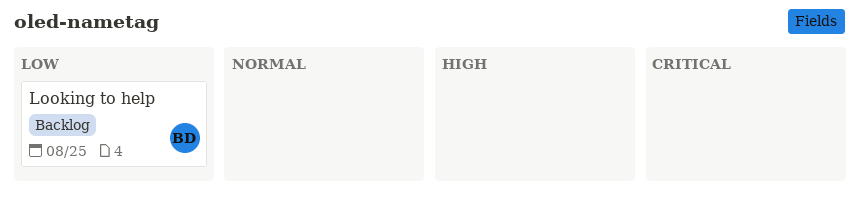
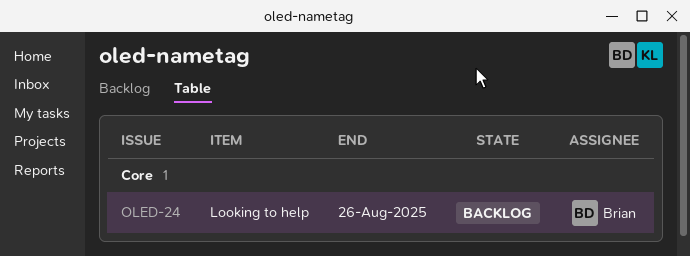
Looking to help, due: Aug 25 -> Aug 26

